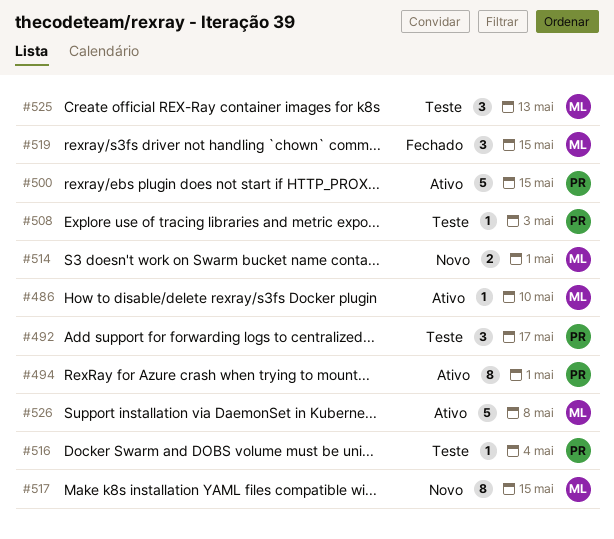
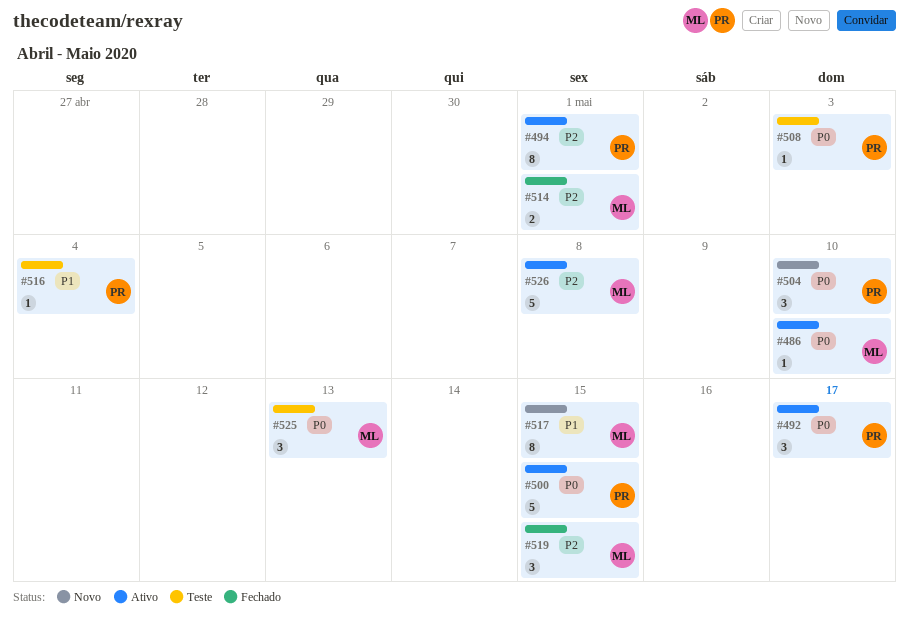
#492, status: Teste -> Ativo
#504: none -> present
#514, status: Novo -> Fechado

